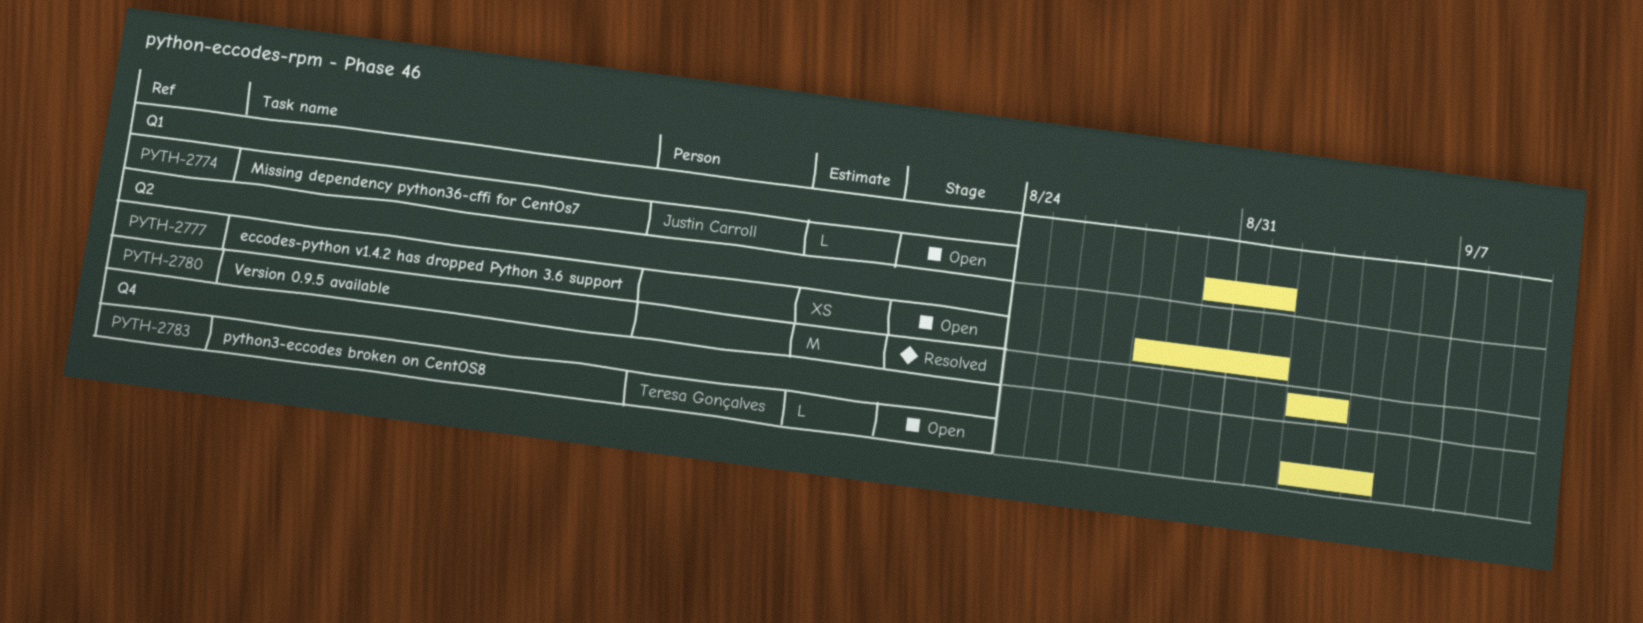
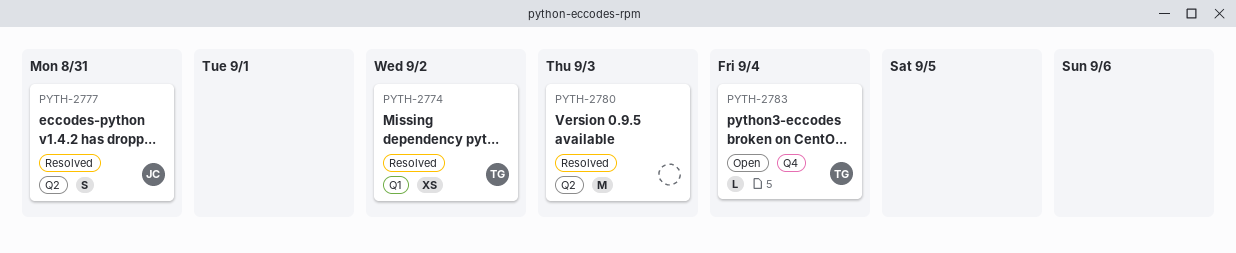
PYTH-2774, status: Open -> Resolved
PYTH-2774, owner: Justin Carroll -> Teresa Gonçalves
PYTH-2774, estimate: L -> XS
PYTH-2774, due: Sep 1 -> Sep 2
PYTH-2777, status: Open -> Resolved
PYTH-2777, owner: none -> Justin Carroll
PYTH-2777, estimate: XS -> S
PYTH-2777, due: Sep 1 -> Aug 31

